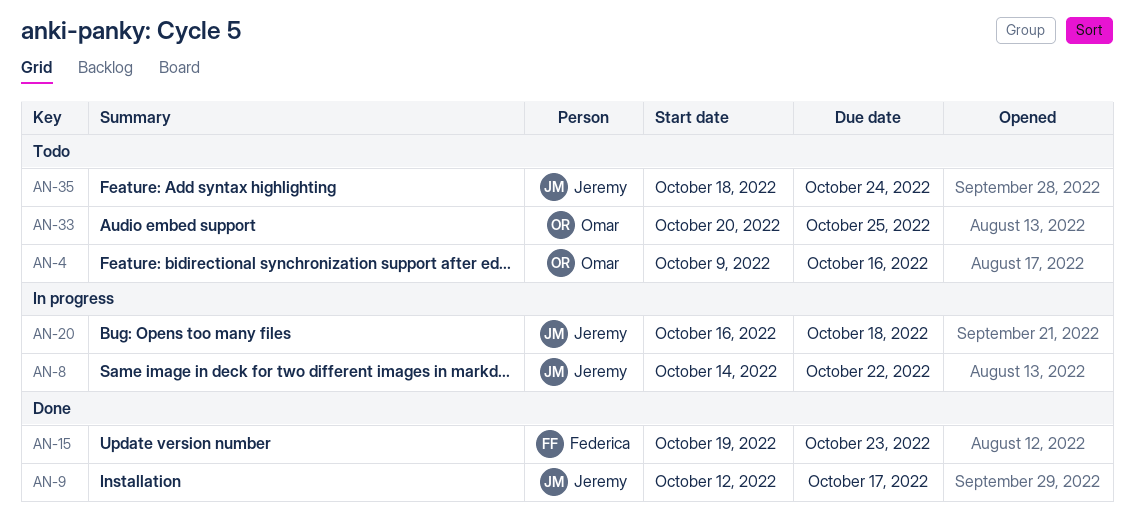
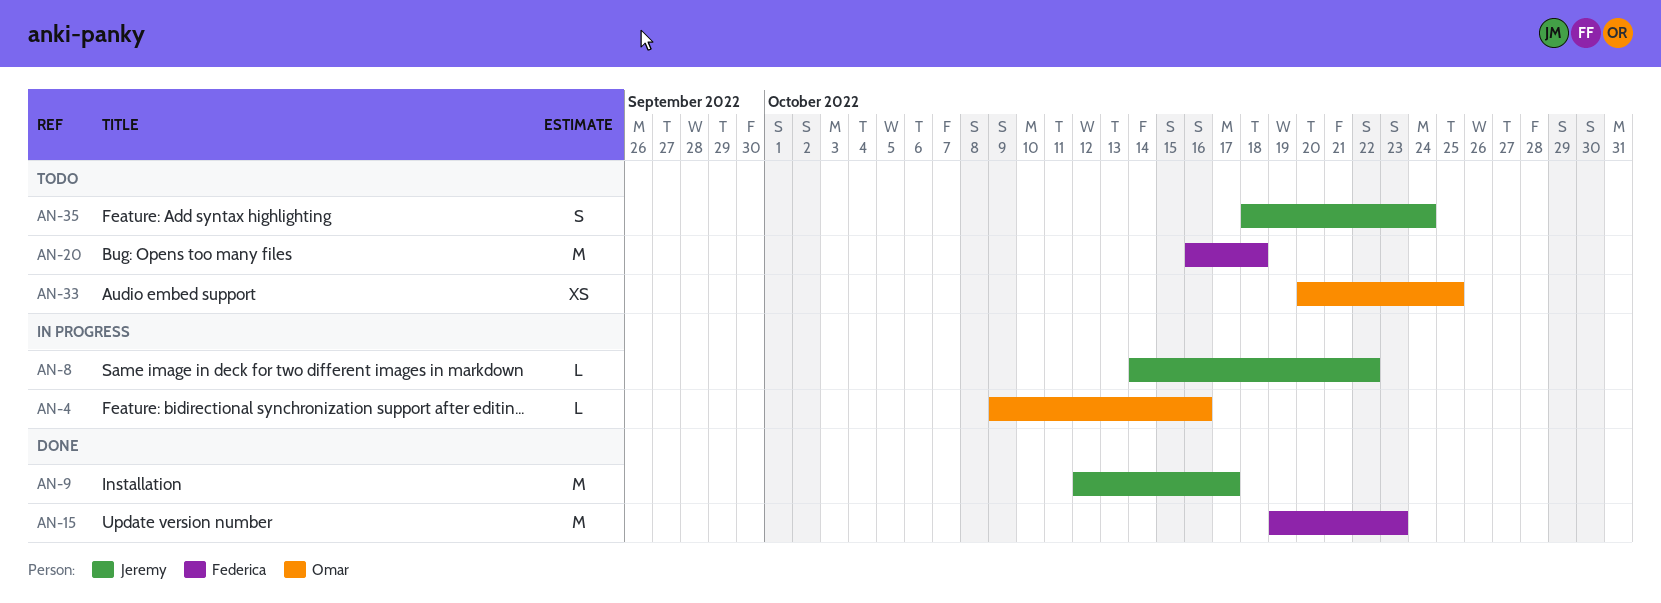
AN-4, status: Todo -> In progress
AN-20, status: In progress -> Todo
AN-20, owner: Jeremy -> Federica

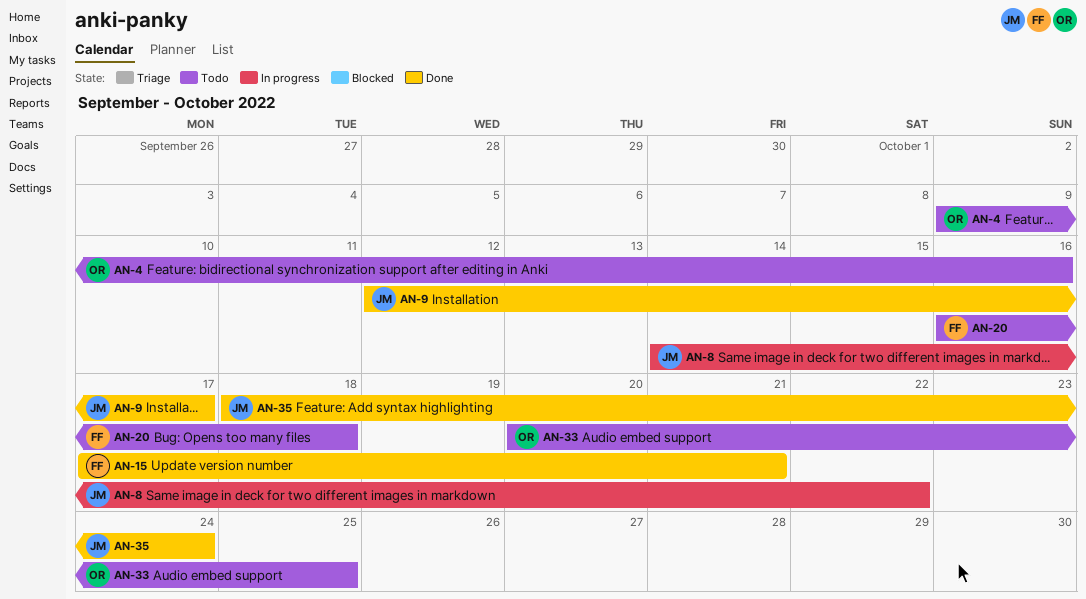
AN-4, status: In progress -> Todo
AN-15, start: Oct 19 -> Oct 17
AN-15, due: Oct 23 -> Oct 21
AN-35, status: Todo -> Done

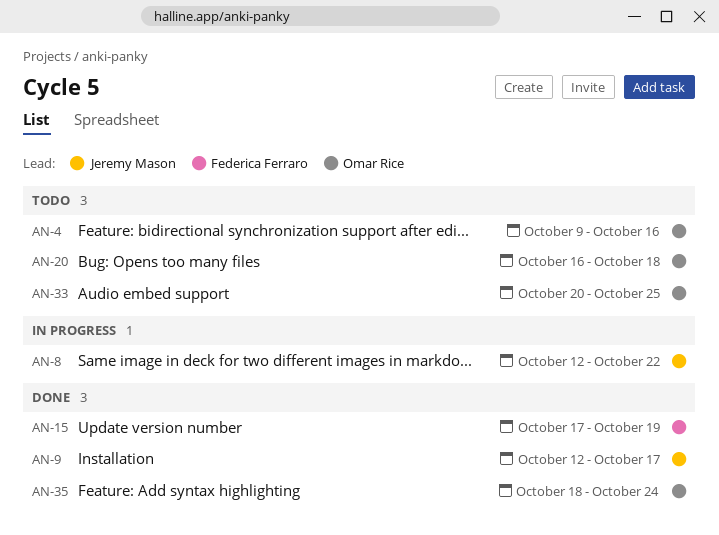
AN-8, start: Oct 14 -> Oct 12
AN-15, due: Oct 21 -> Oct 19
AN-20, owner: Federica Ferraro -> Omar Rice
AN-35, owner: Jeremy Mason -> Omar Rice

